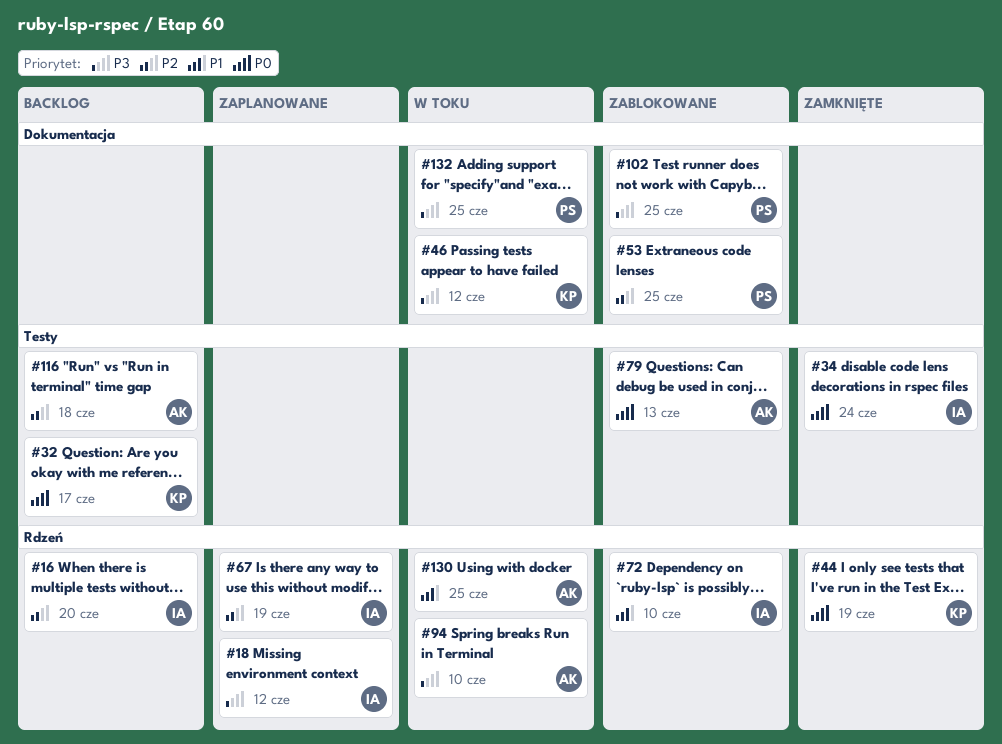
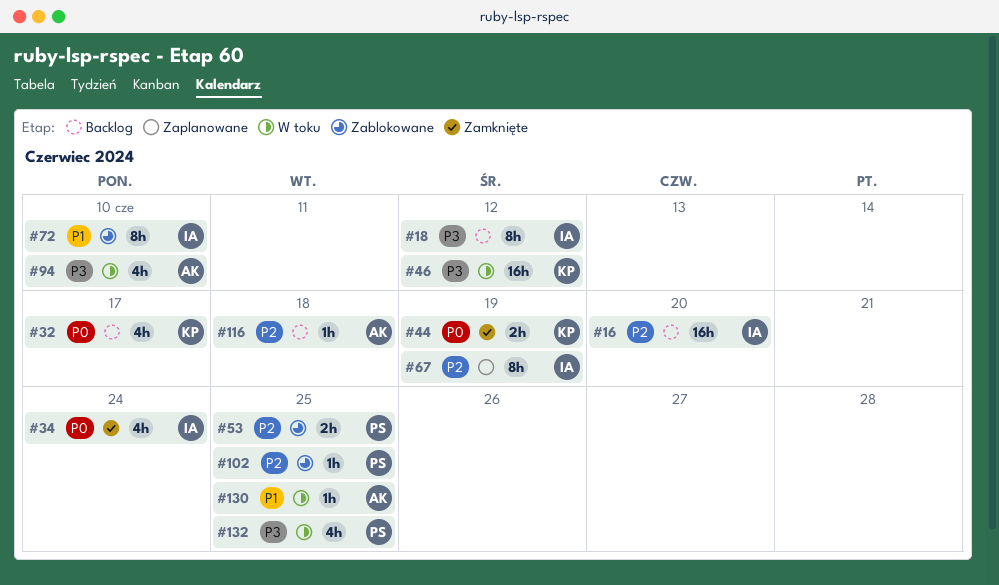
#18, status: Zaplanowane -> Backlog
#79: present -> none
#102, priority: P3 -> P2

